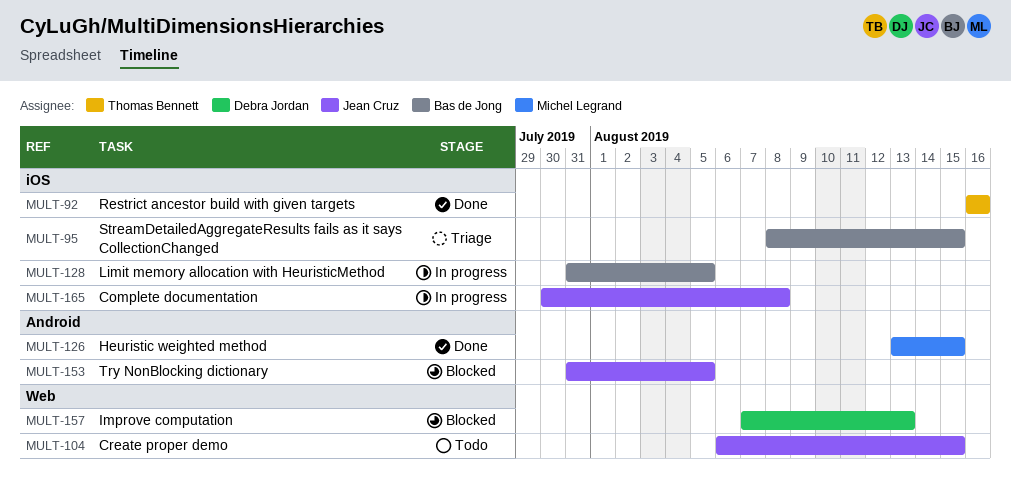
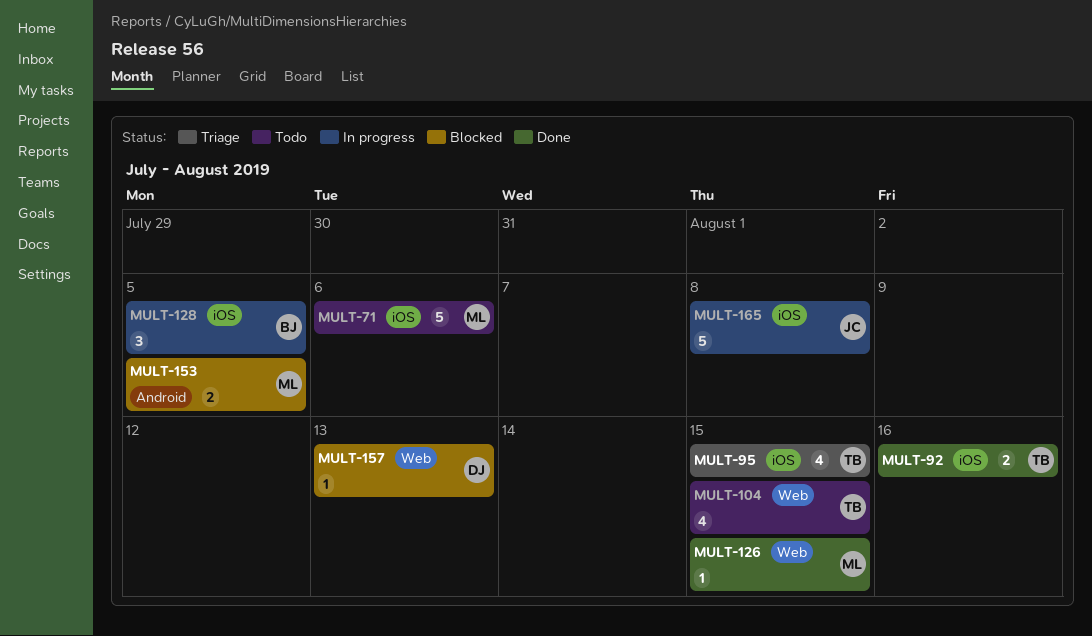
MULT-71: none -> present
MULT-95, owner: Bas de Jong -> Thomas Bennett
MULT-104, owner: Jean Cruz -> Thomas Bennett
MULT-126, label: Android -> Web
MULT-153, owner: Jean Cruz -> Michel Legrand

